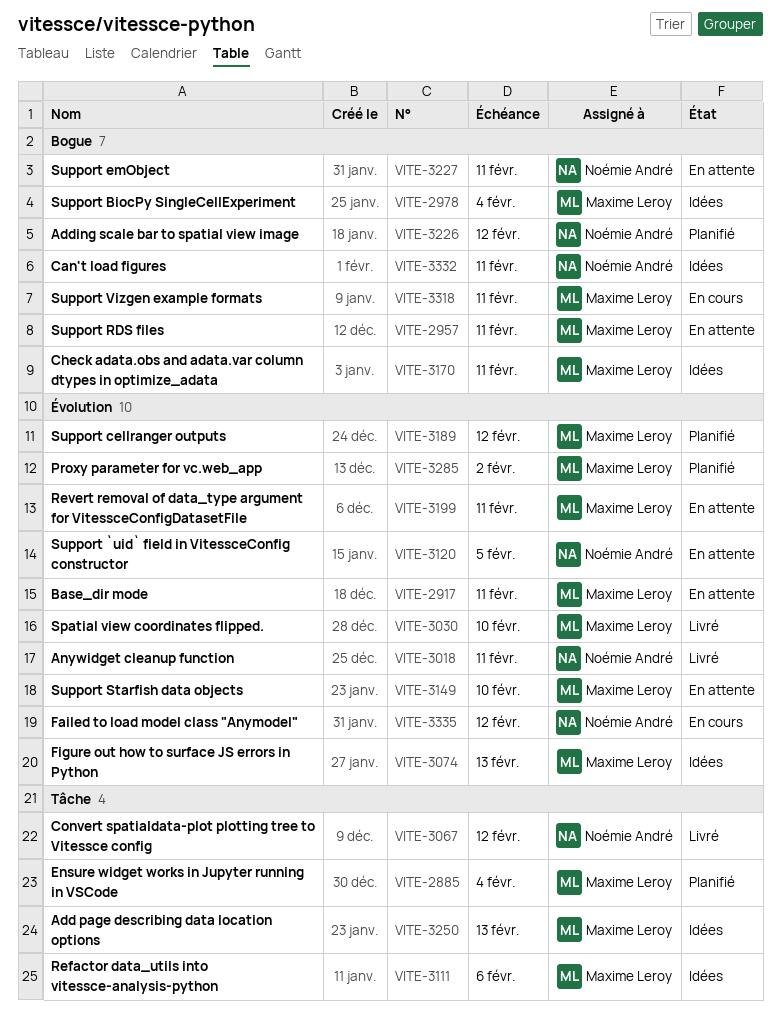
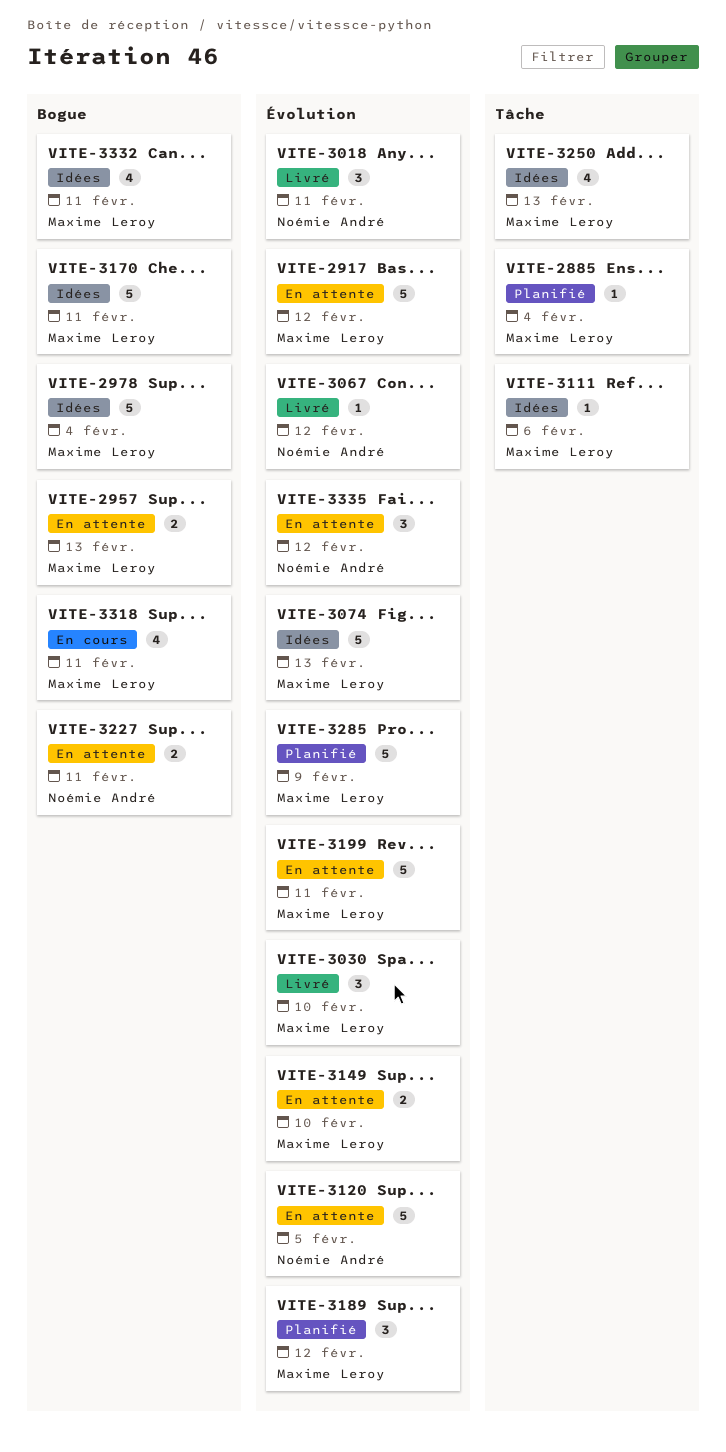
VITE-2917, due: Feb 11 -> Feb 12
VITE-2957, due: Feb 11 -> Feb 13
VITE-3067, label: Tâche -> Évolution
VITE-3226: present -> none
VITE-3285, due: Feb 2 -> Feb 9
VITE-3332, owner: Noémie André -> Maxime Leroy
VITE-3335, status: En cours -> En attente

